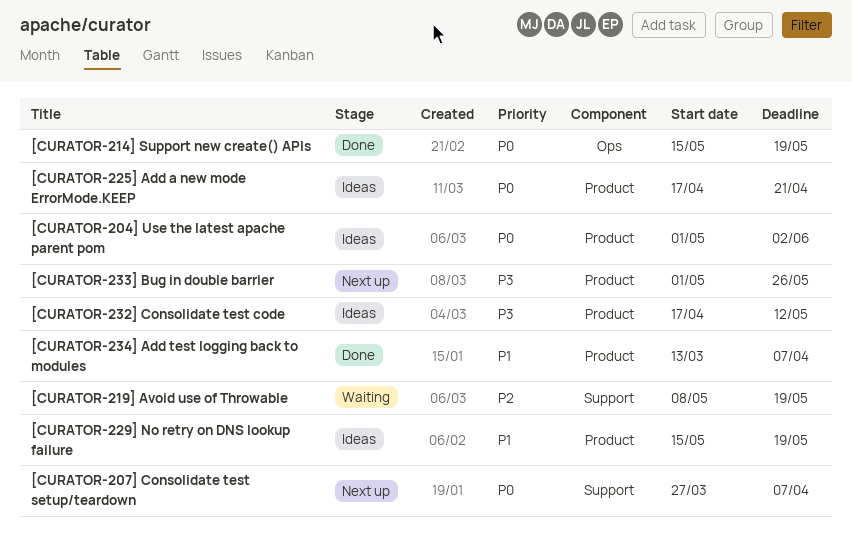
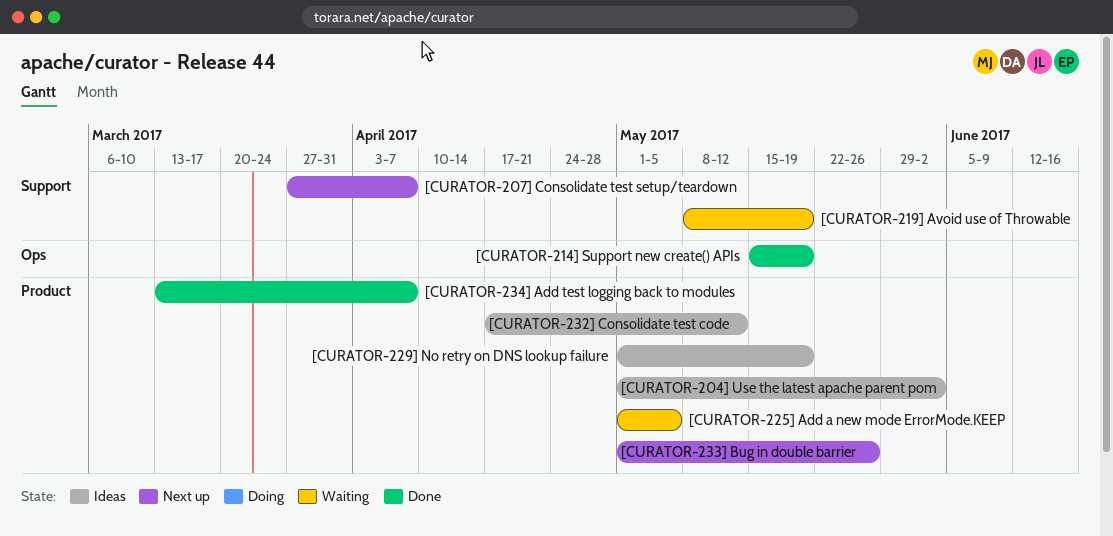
[CURATOR-225] Add a new mode ErrorMode.KEEP, status: Ideas -> Waiting
[CURATOR-225] Add a new mode ErrorMode.KEEP, start: Apr 17 -> May 1
[CURATOR-225] Add a new mode ErrorMode.KEEP, due: Apr 21 -> May 5
[CURATOR-229] No retry on DNS lookup failure, start: May 15 -> May 1

